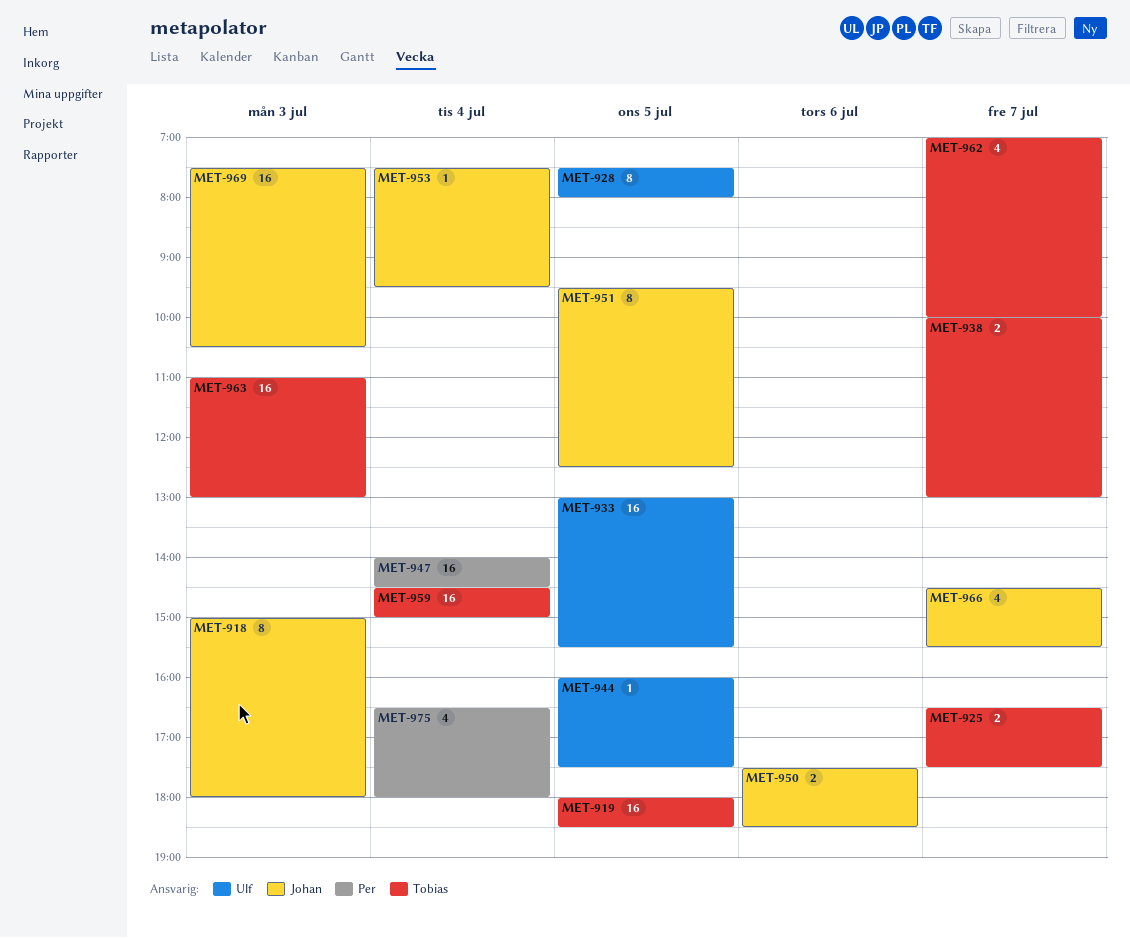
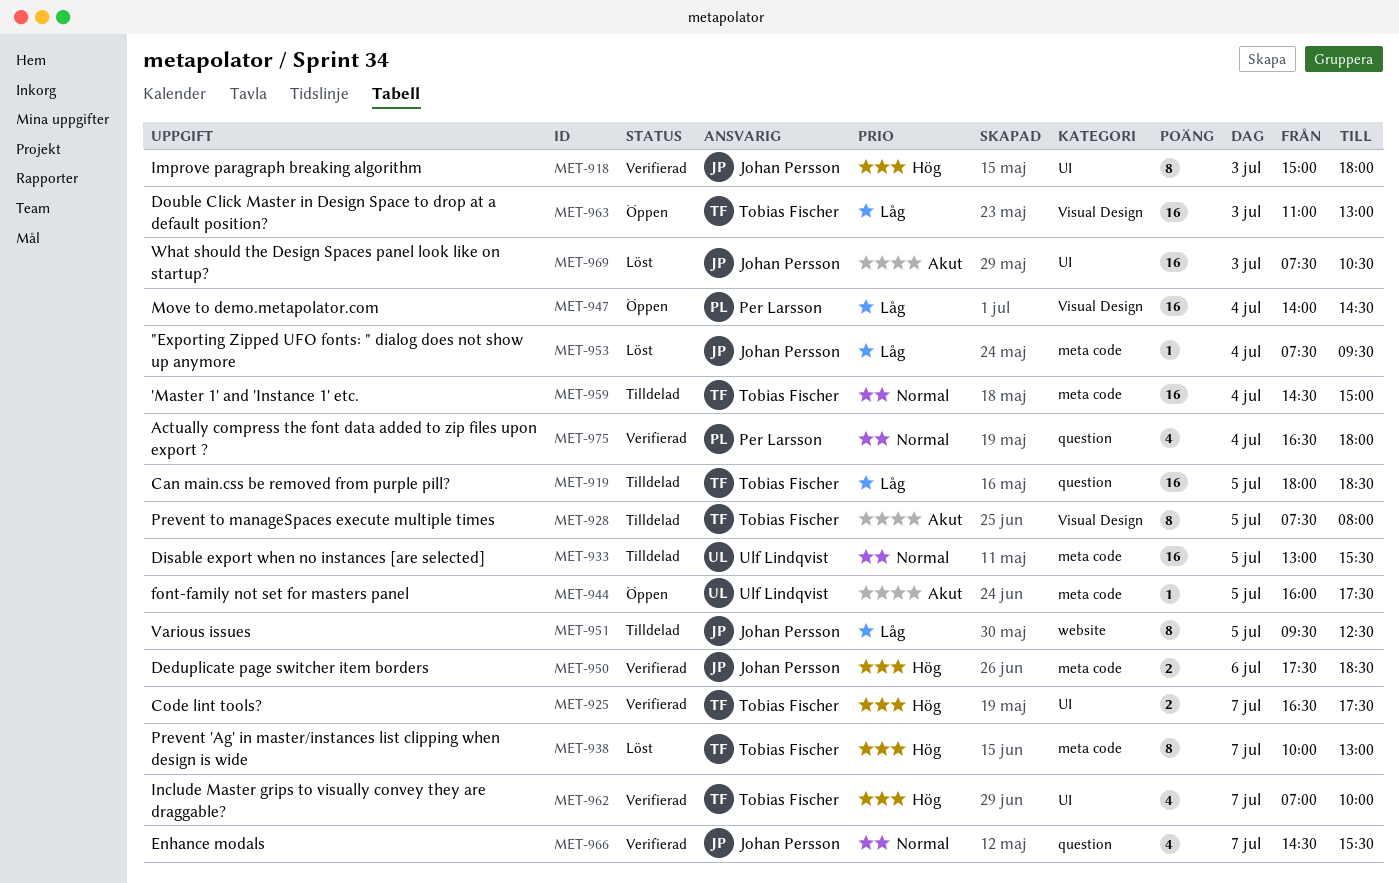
MET-928, owner: Ulf Lindqvist -> Tobias Fischer
MET-938, estimate: 2 -> 8

